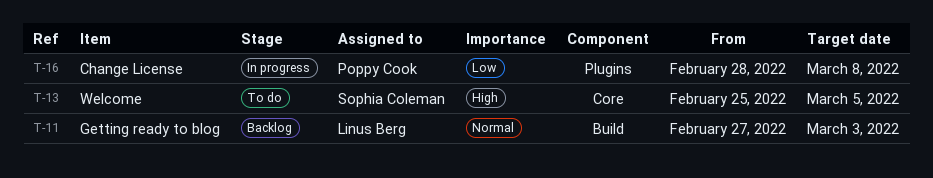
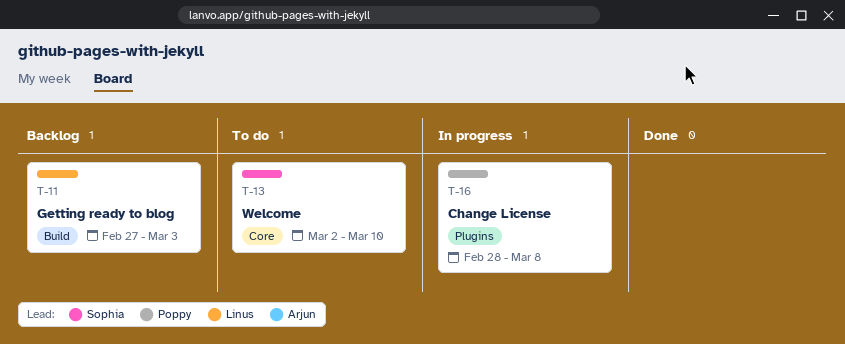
T-13, start: Feb 25 -> Mar 2
T-13, due: Mar 5 -> Mar 10

